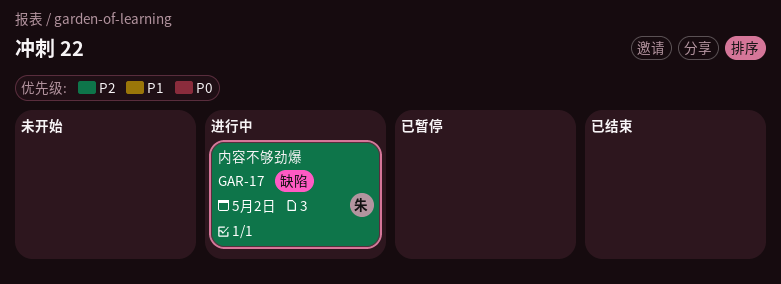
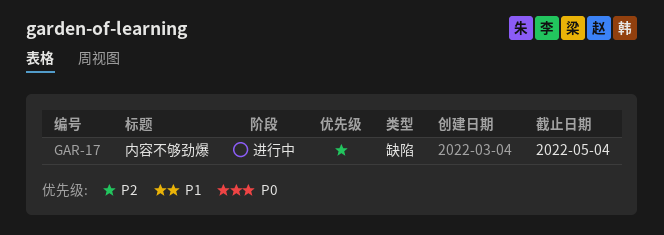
GAR-17, due: May 2 -> May 4

